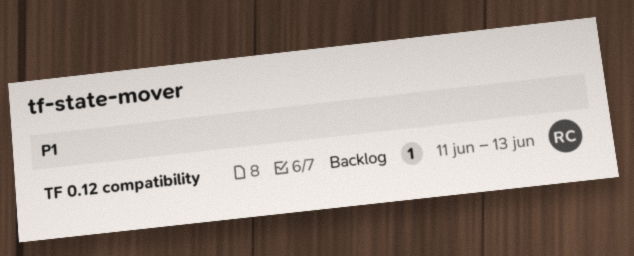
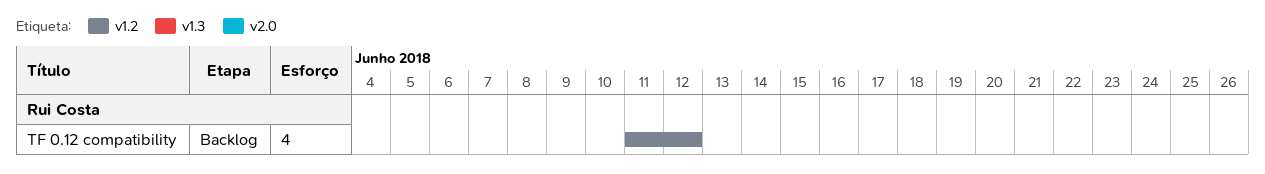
TF 0.12 compatibility, estimate: 1 -> 4
TF 0.12 compatibility, due: Jun 13 -> Jun 12

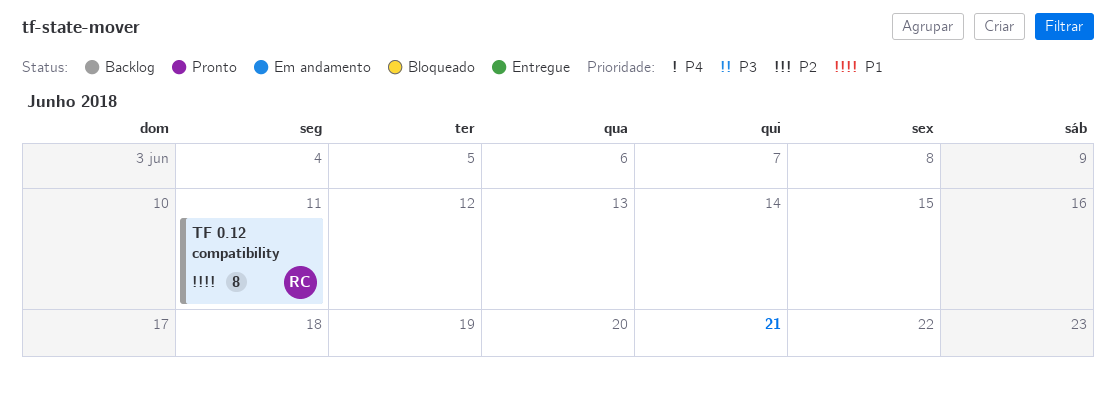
TF 0.12 compatibility, estimate: 4 -> 8
TF 0.12 compatibility, due: Jun 12 -> Jun 11

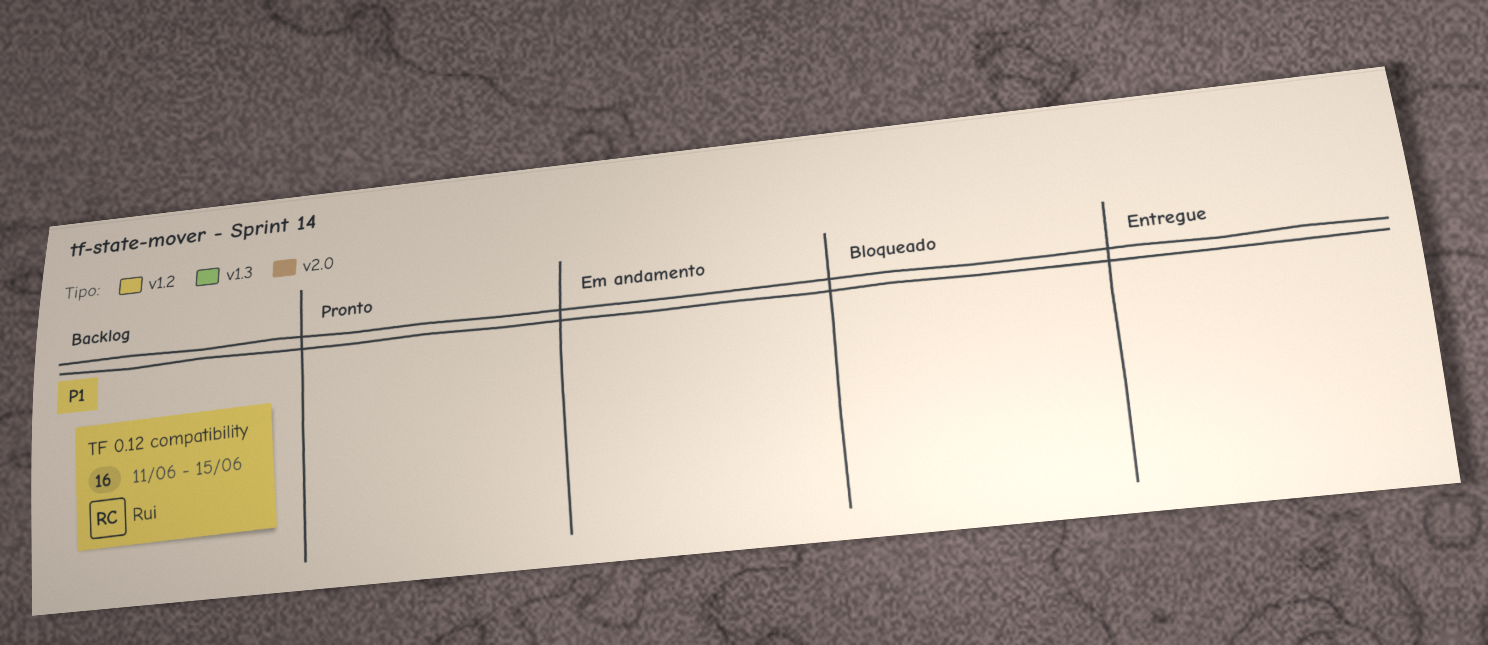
TF 0.12 compatibility, estimate: 8 -> 16
TF 0.12 compatibility, due: Jun 11 -> Jun 15

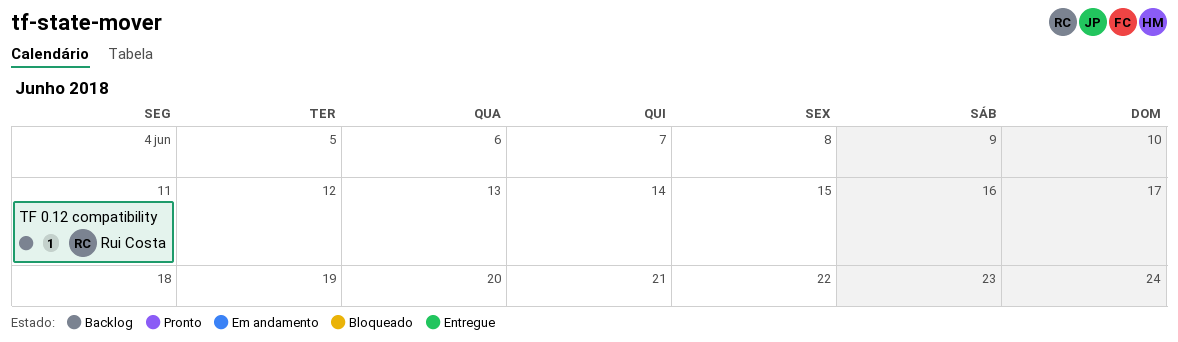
TF 0.12 compatibility, estimate: 16 -> 1
TF 0.12 compatibility, due: Jun 15 -> Jun 11

